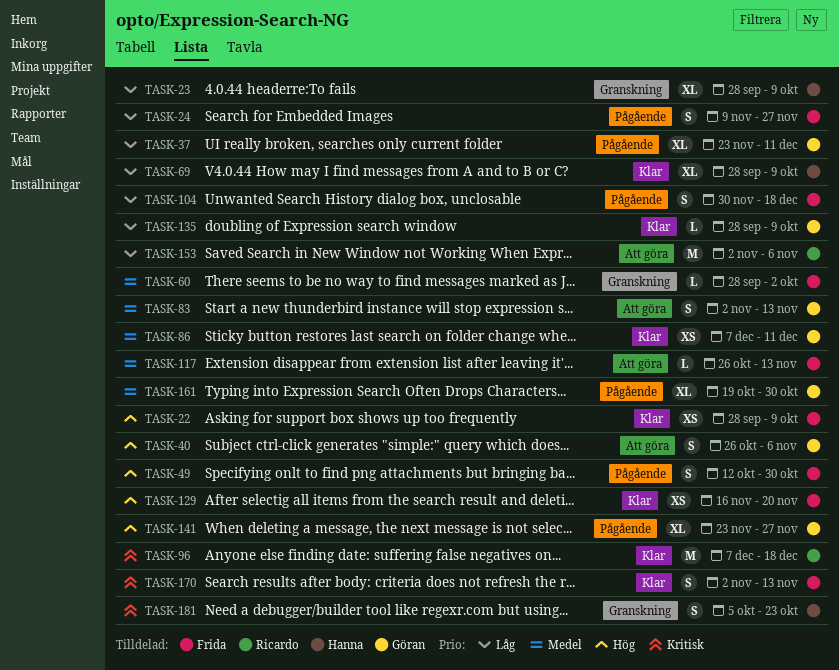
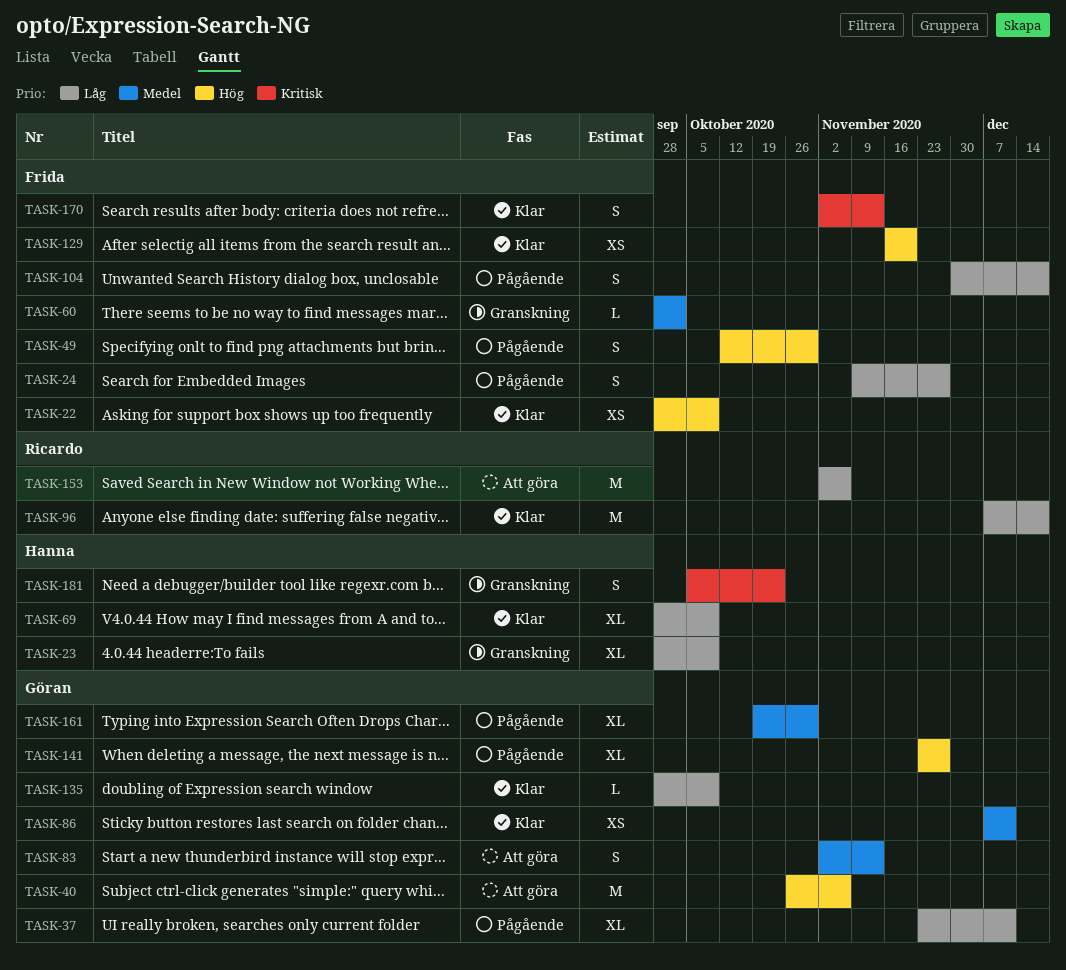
TASK-40, estimate: S -> M
TASK-96, priority: Kritisk -> Låg
TASK-117: present -> none

